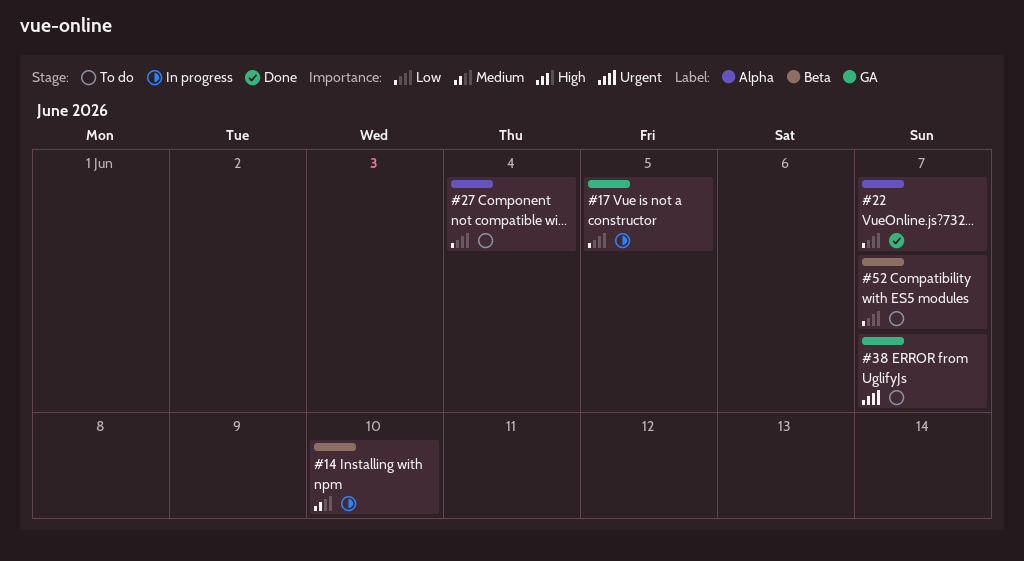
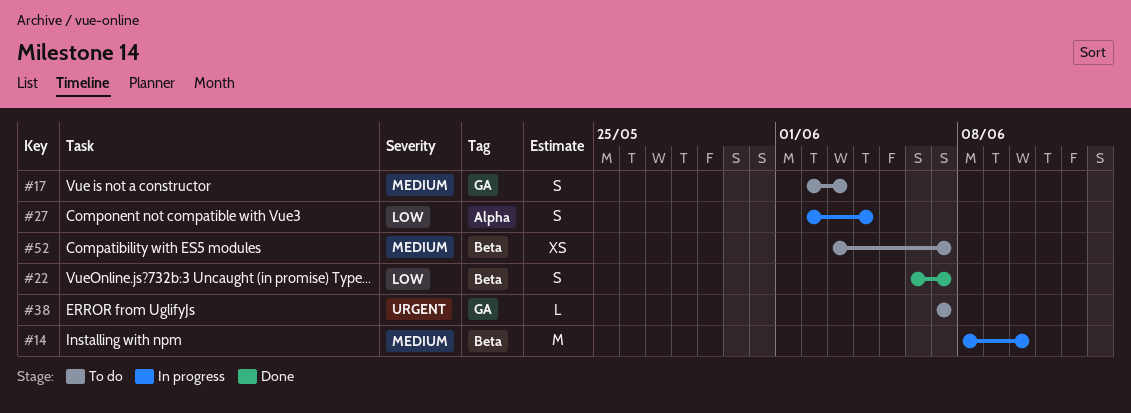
#17, status: In progress -> To do
#17, priority: Low -> Medium
#17, due: Jun 5 -> Jun 3
#22, label: Alpha -> Beta
#27, status: To do -> In progress
#52, priority: Low -> Medium

